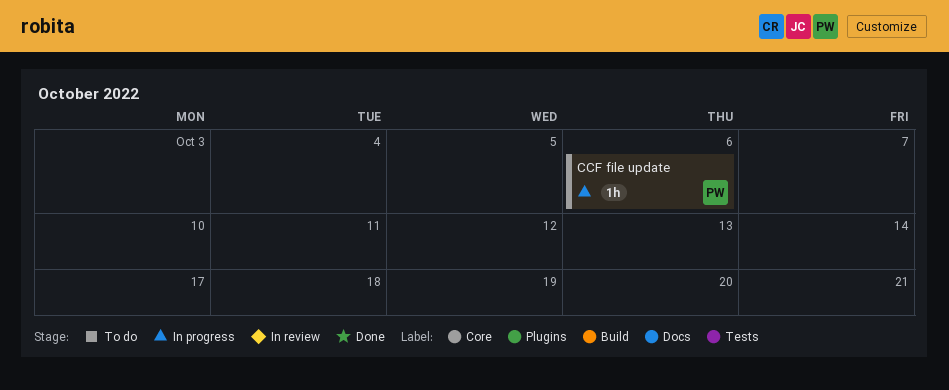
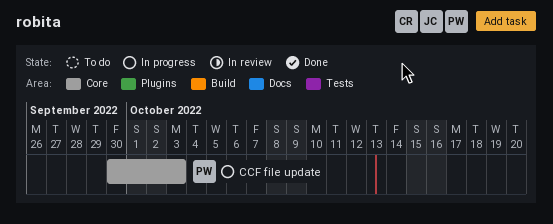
CCF file update, due: Oct 6 -> Oct 3

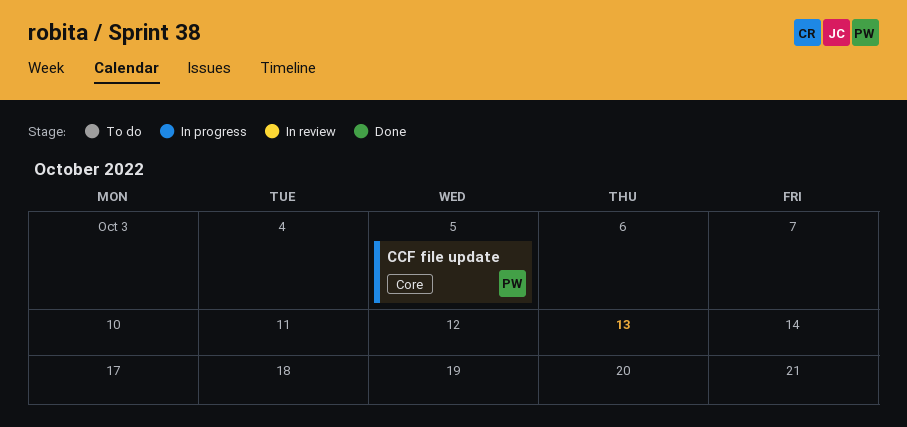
CCF file update, due: Oct 3 -> Oct 5

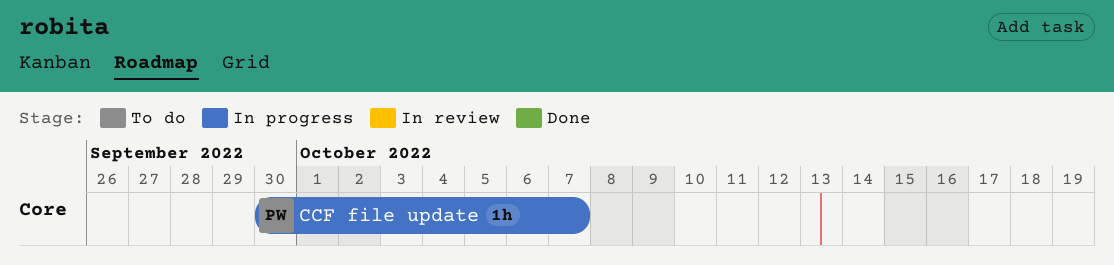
CCF file update, due: Oct 5 -> Oct 7

